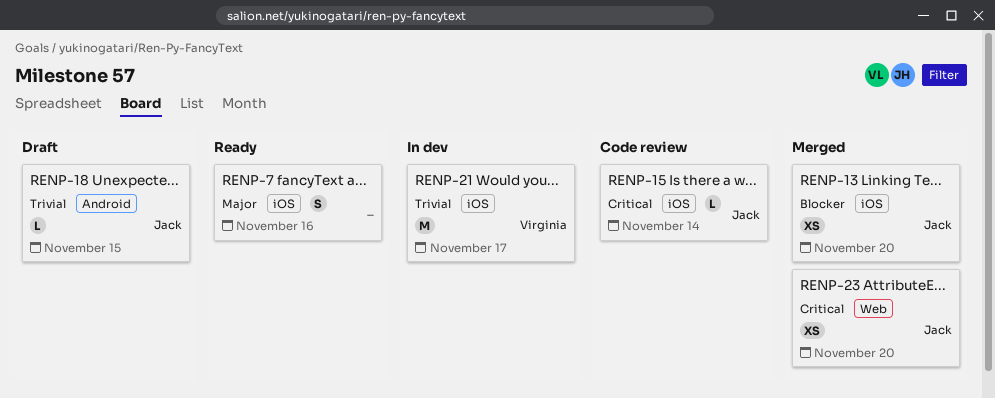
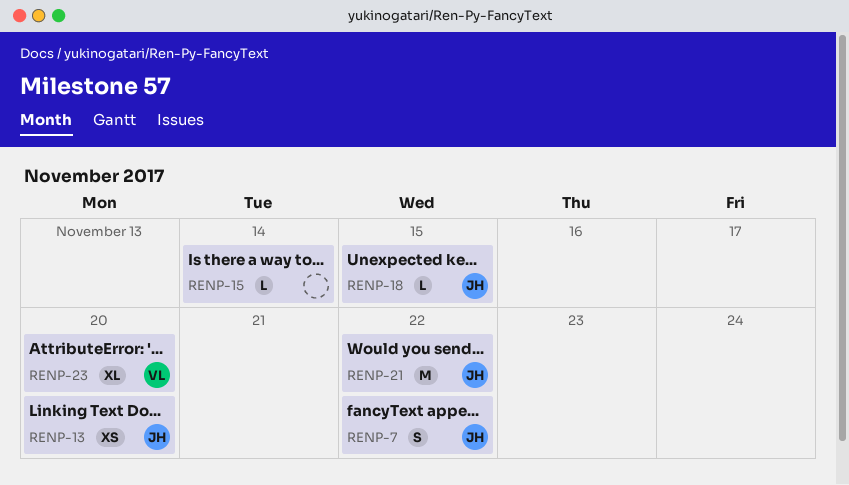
RENP-7, owner: none -> Jack
RENP-7, due: Nov 16 -> Nov 22
RENP-15, owner: Jack -> none
RENP-21, owner: Virginia -> Jack
RENP-21, due: Nov 17 -> Nov 22
RENP-23, owner: Jack -> Virginia
RENP-23, estimate: XS -> XL

